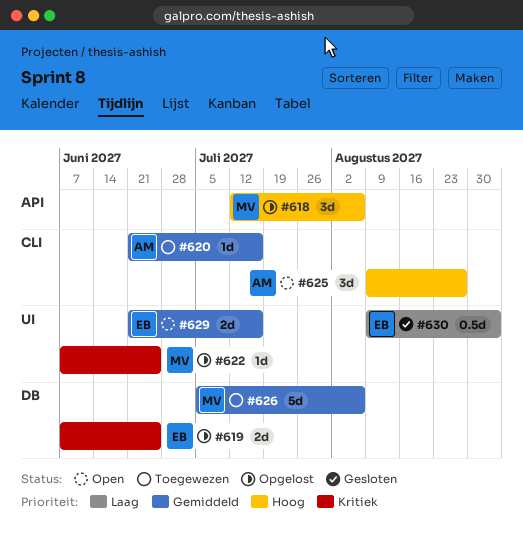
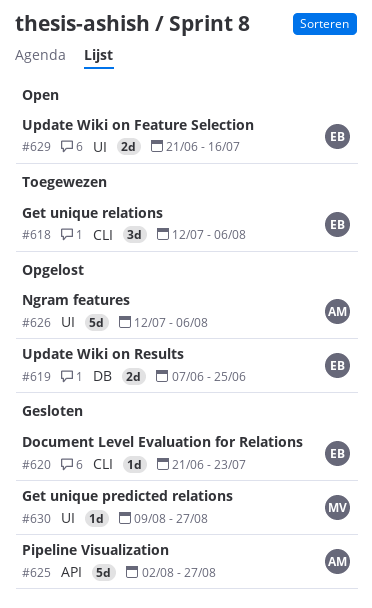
#618, status: Opgelost -> Toegewezen
#618, owner: MV -> EB
#618, label: API -> CLI
#620, status: Toegewezen -> Gesloten
#620, owner: AM -> EB
#620, due: Jul 16 -> Jul 23
#622: present -> none
#625, status: Open -> Gesloten
#625, label: CLI -> API
#625, estimate: 3d -> 5d
#625, start: Aug 9 -> Aug 2
#626, status: Toegewezen -> Opgelost
#626, owner: MV -> AM
#626, label: DB -> UI
#626, start: Jul 5 -> Jul 12
#630, owner: EB -> MV
#630, estimate: 0.5d -> 1d
#630, due: Sep 3 -> Aug 27

